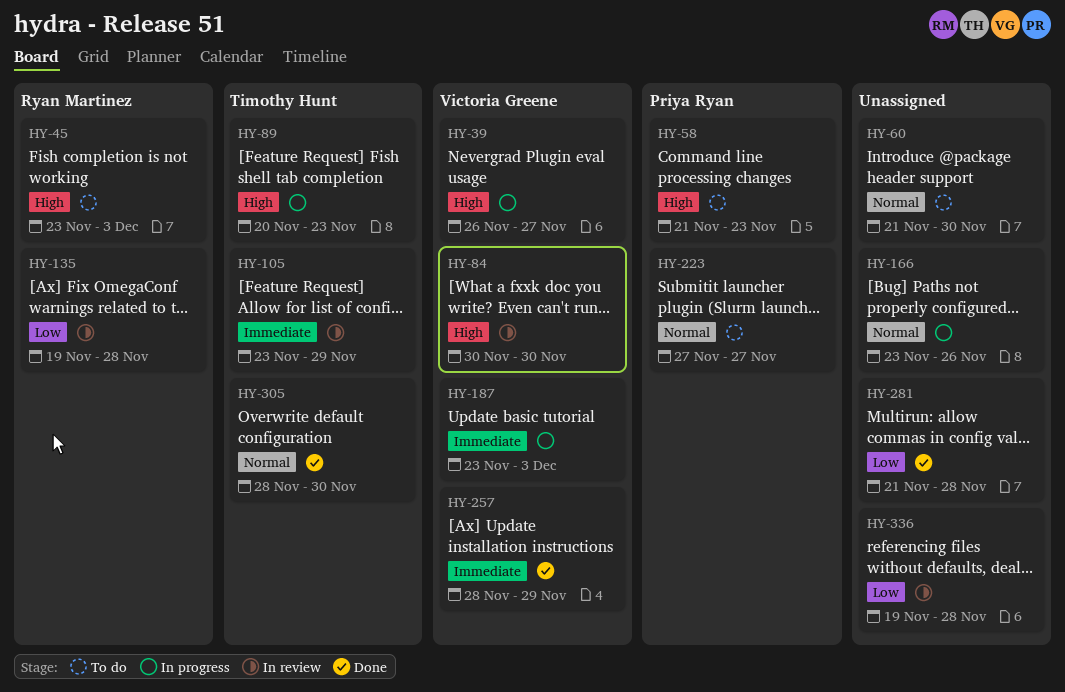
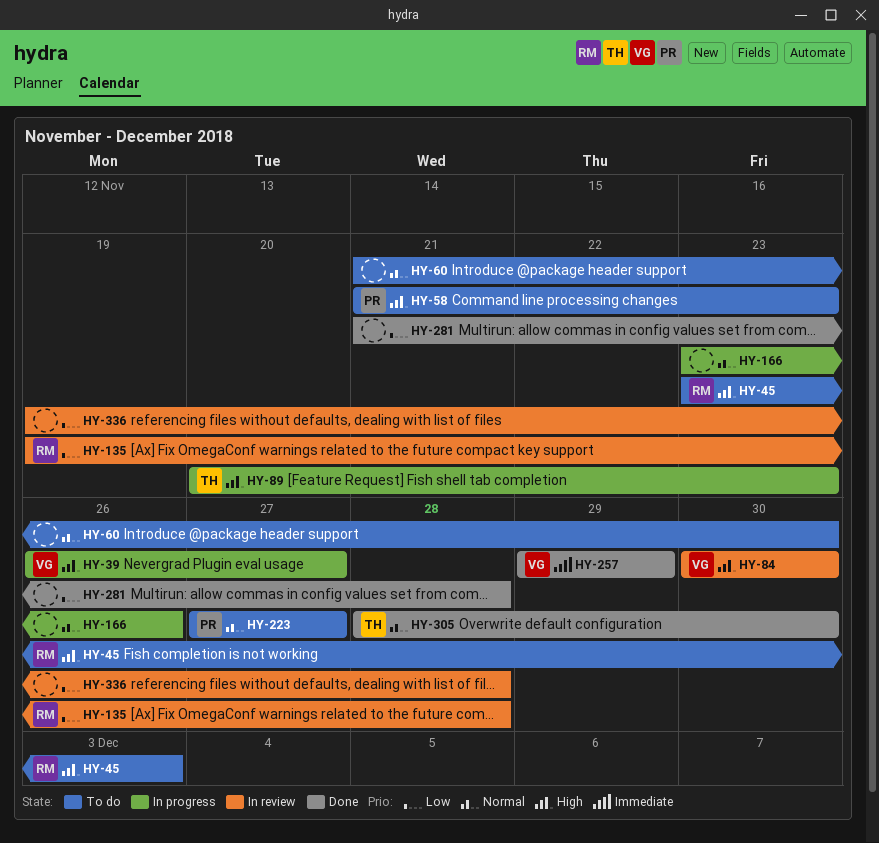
HY-105: present -> none
HY-187: present -> none
HY-257, start: Nov 28 -> Nov 29

